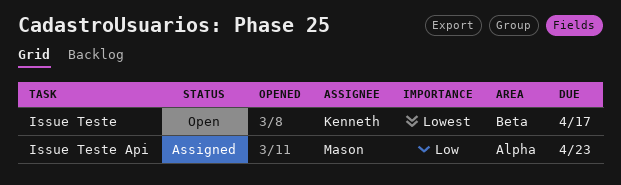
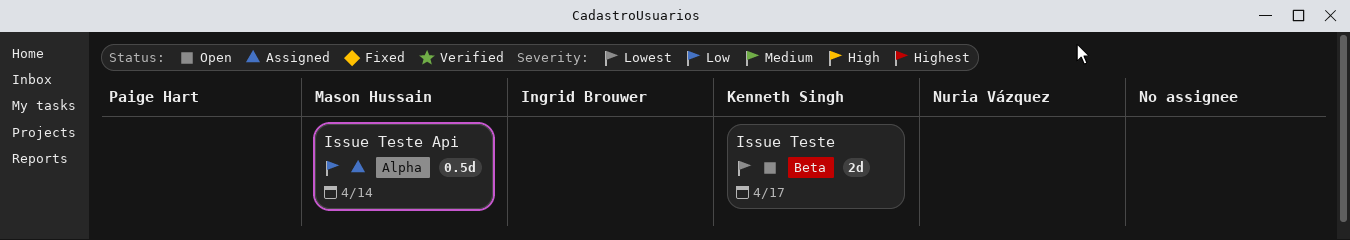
Issue Teste Api, due: Apr 23 -> Apr 14

